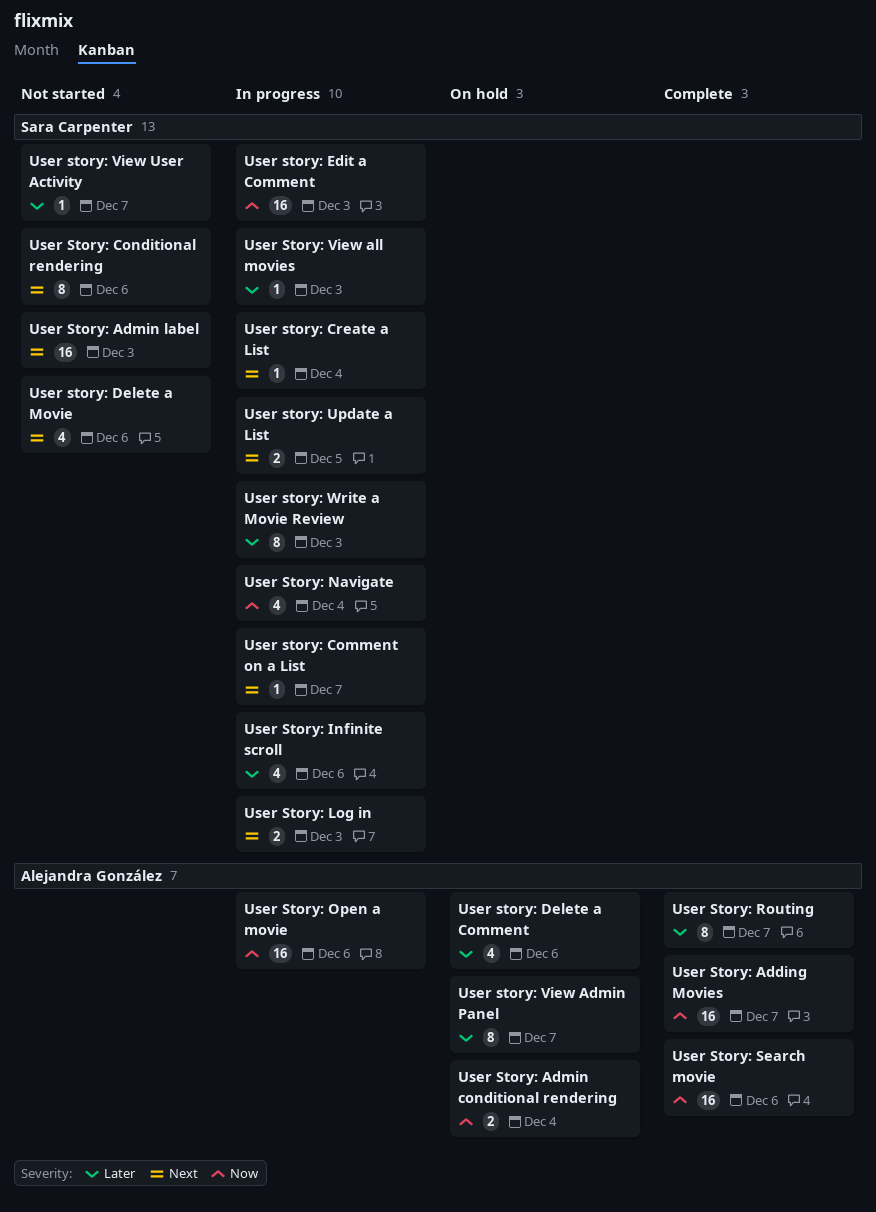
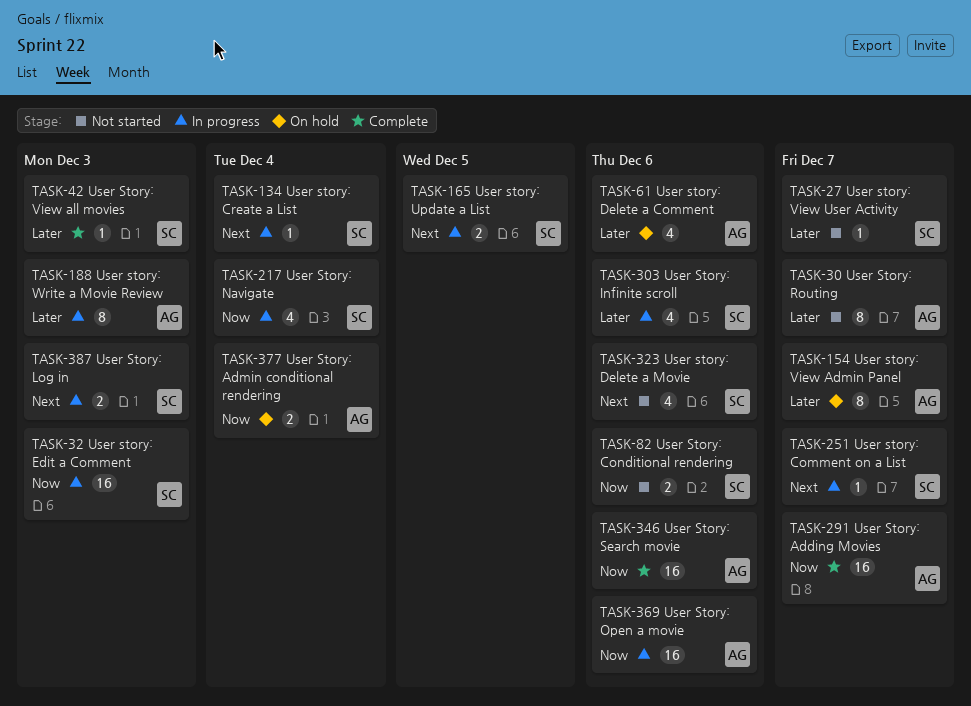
User Story: Admin label: present -> none
User Story: Conditional rendering, priority: Next -> Now
User Story: Conditional rendering, estimate: 8 -> 2
User Story: Routing, status: Complete -> Not started
User Story: View all movies, status: In progress -> Complete
User story: Write a Movie Review, owner: Sara Carpenter -> Alejandra González

